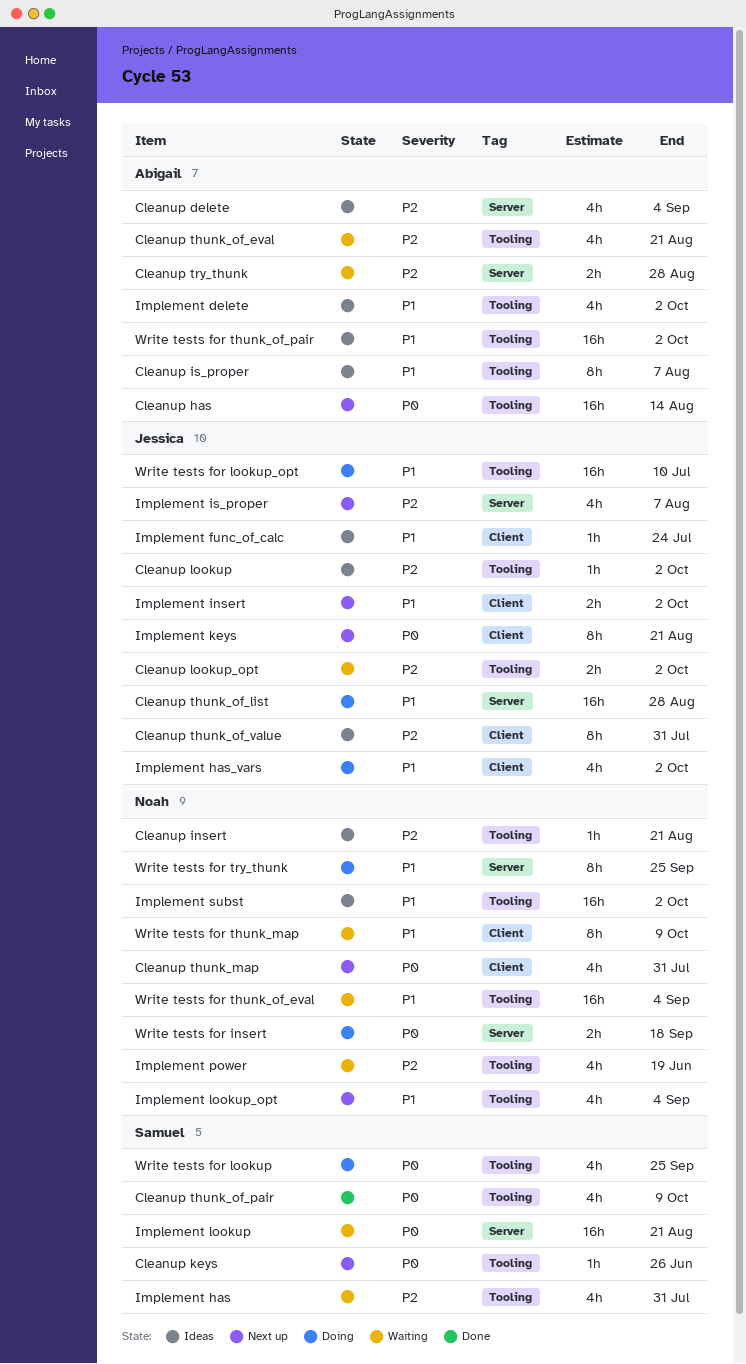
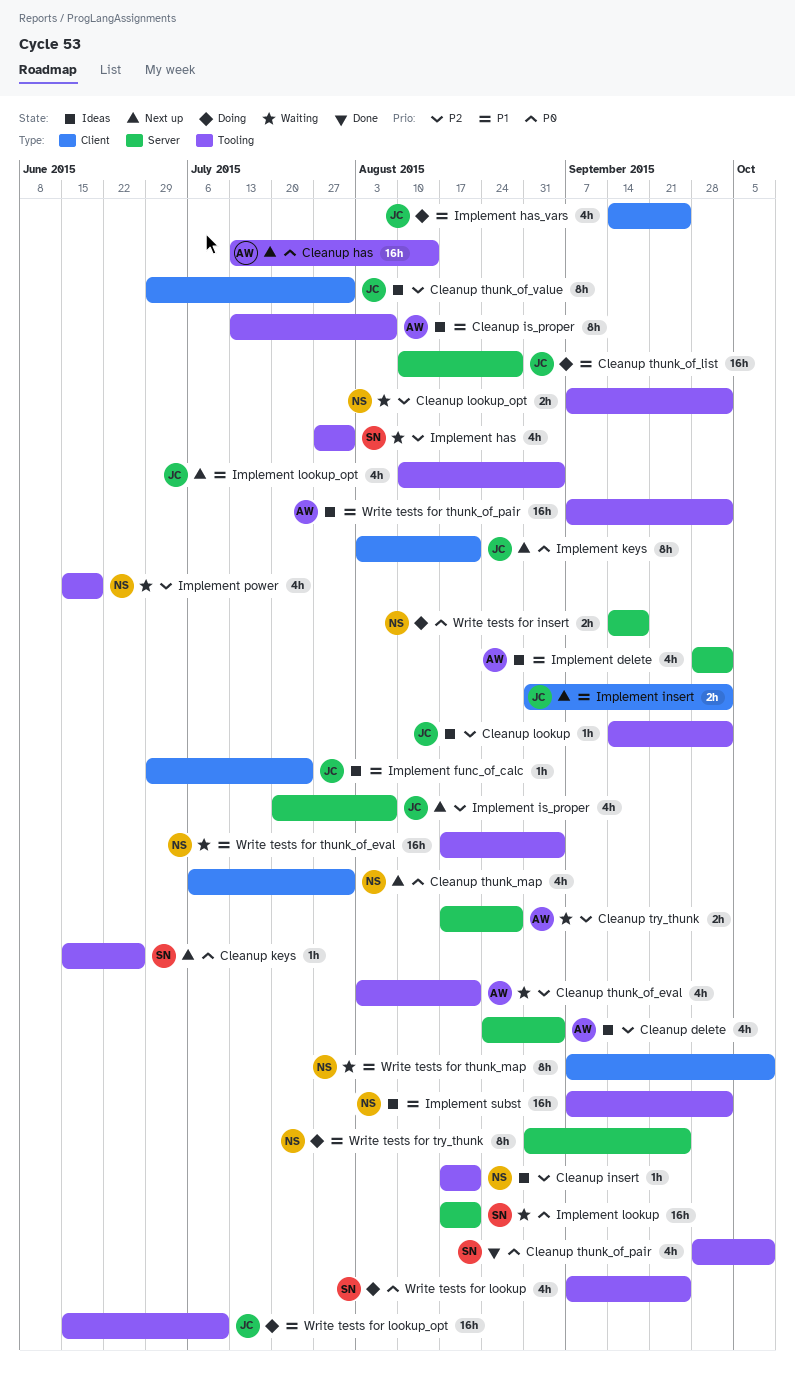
Cleanup lookup_opt, owner: Jessica -> Noah
Implement delete, label: Tooling -> Server
Implement has_vars, due: Oct 2 -> Sep 25
Implement lookup_opt, owner: Noah -> Jessica

